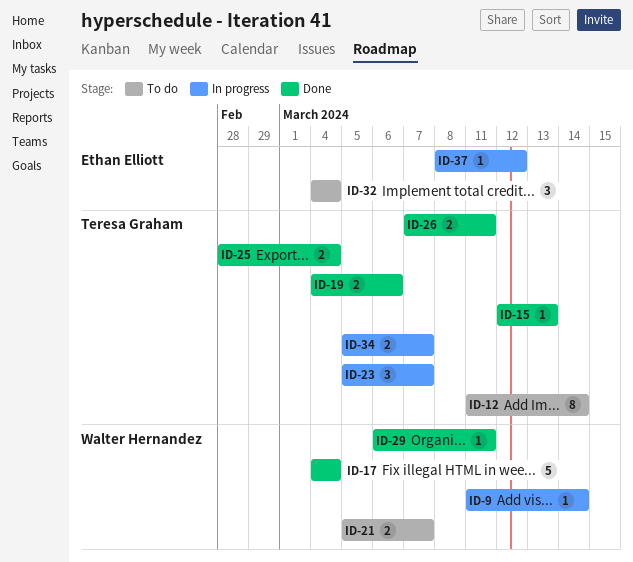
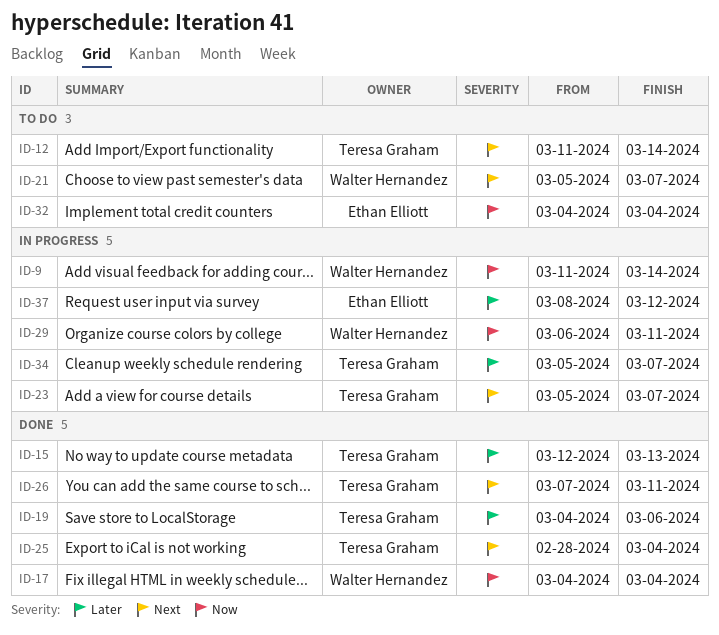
ID-29, status: Done -> In progress

